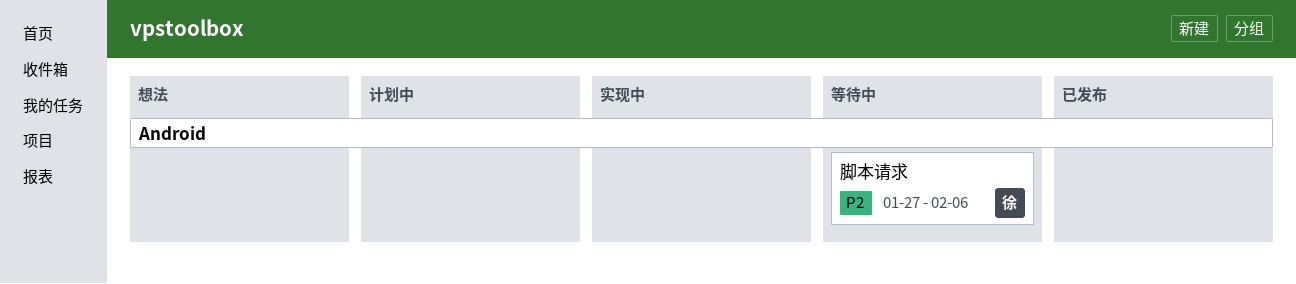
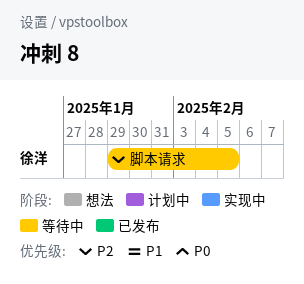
脚本请求, start: Jan 27 -> Jan 29
脚本请求, due: Feb 6 -> Feb 5

